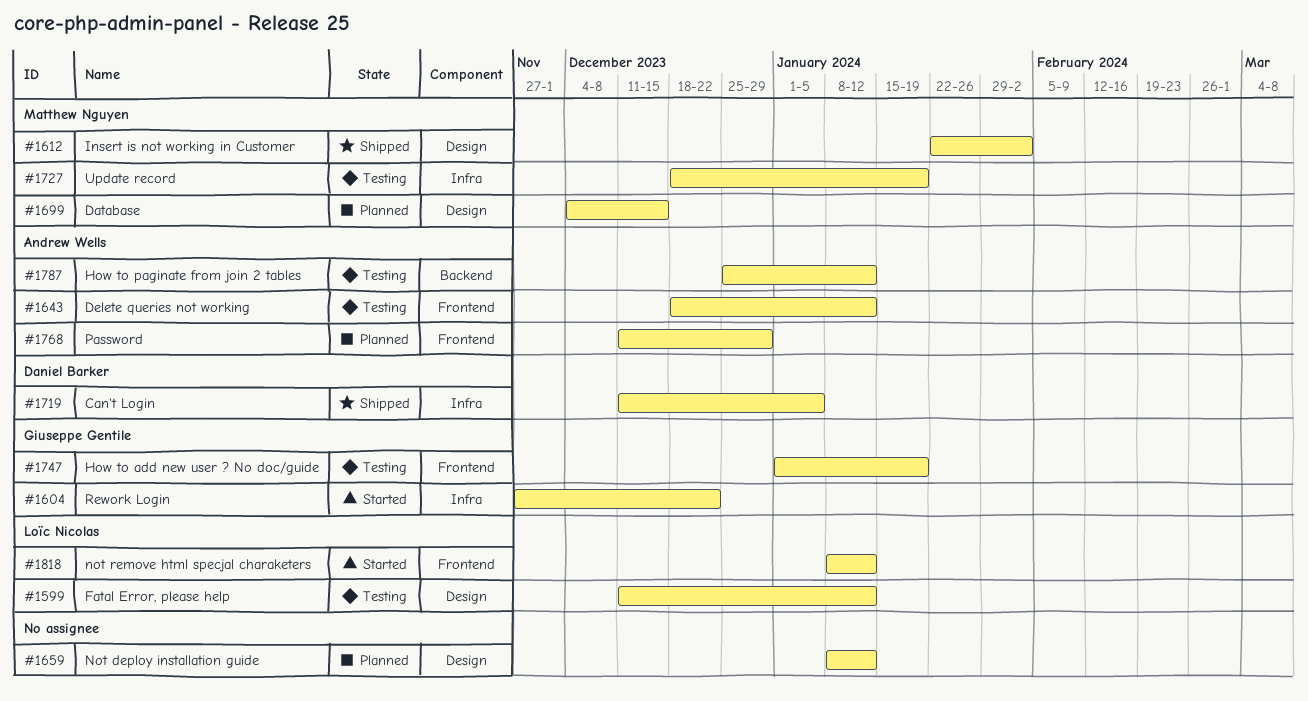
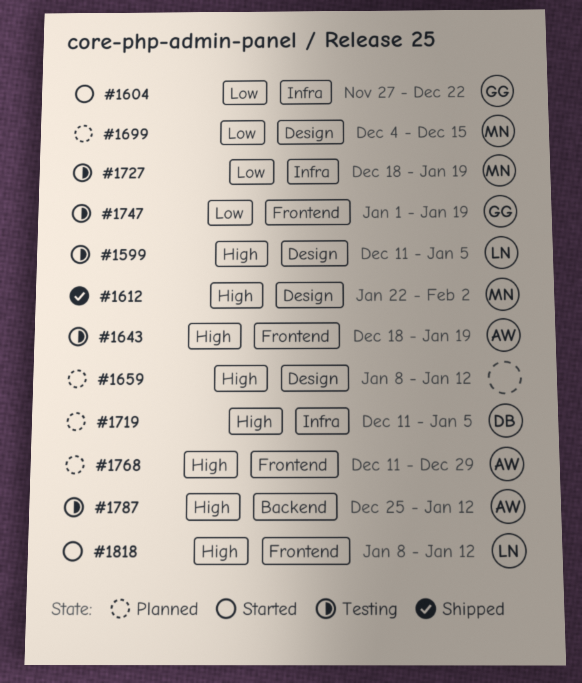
#1599, due: Jan 12 -> Jan 5
#1643, due: Jan 12 -> Jan 19
#1719, status: Shipped -> Planned

